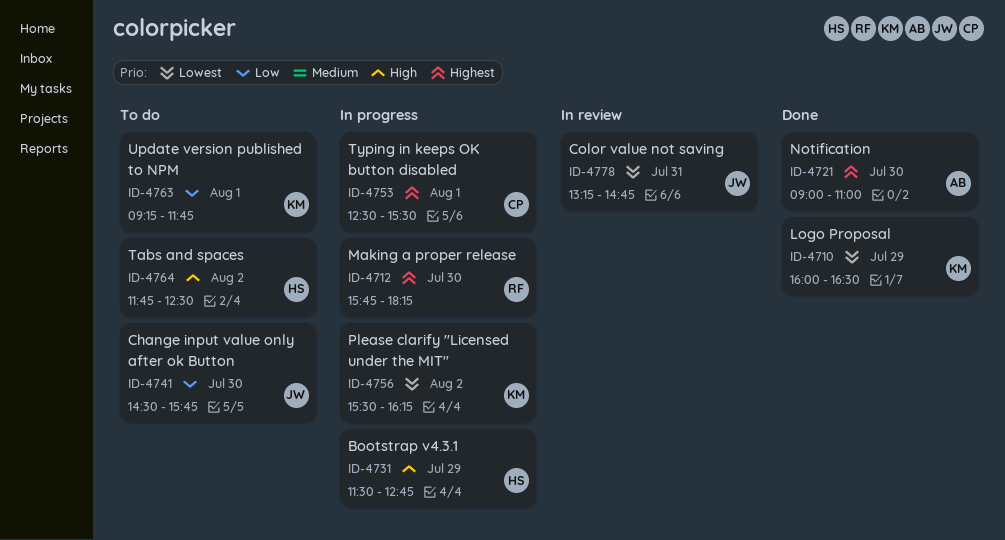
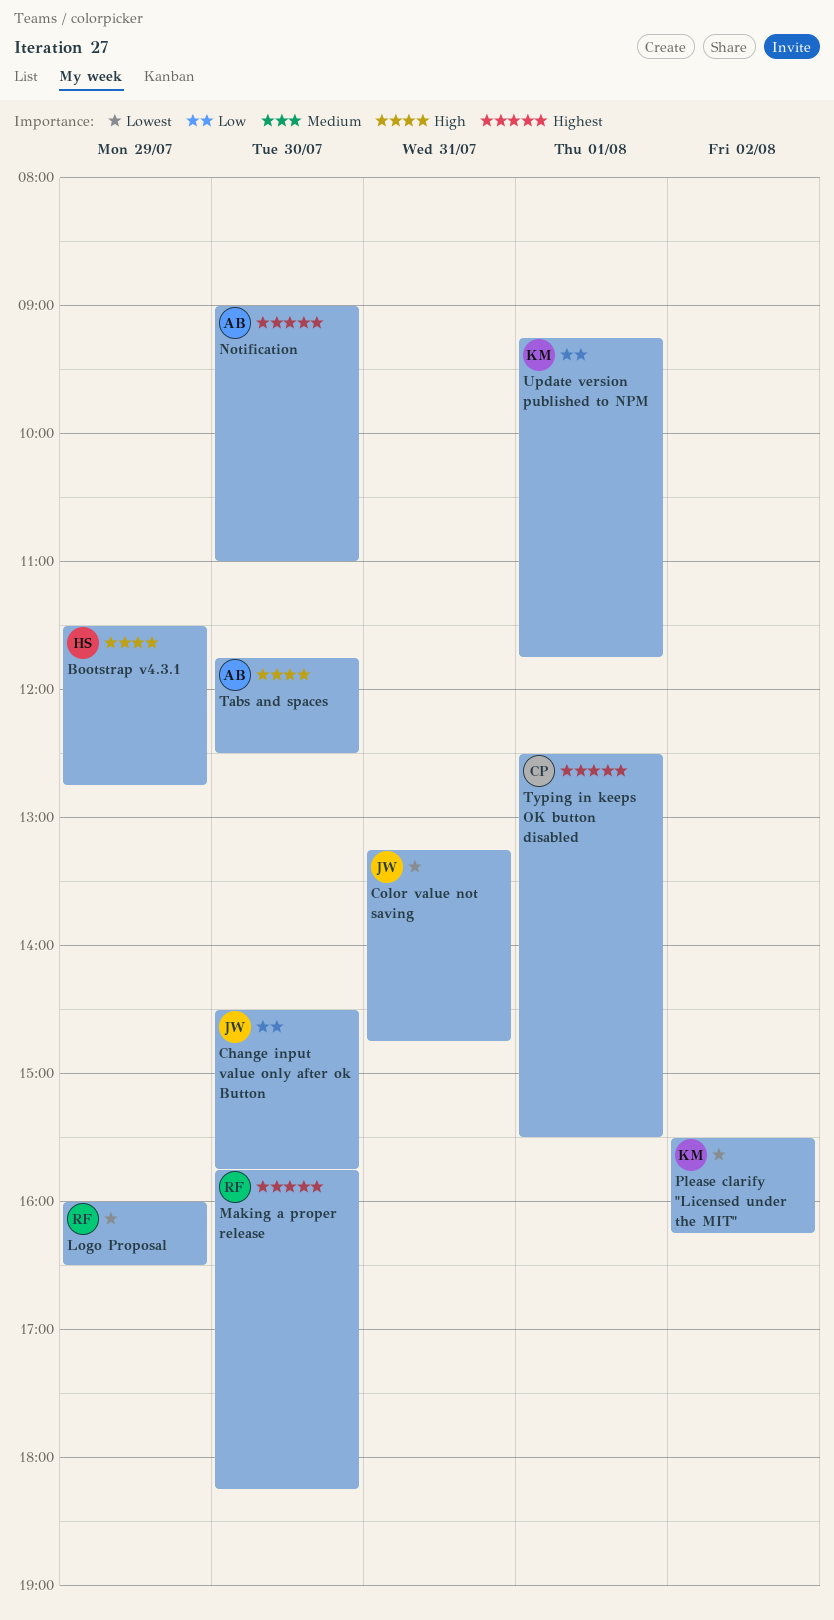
Logo Proposal, owner: KM -> RF
Tabs and spaces, owner: HS -> AB
Tabs and spaces, day: Aug 2 -> Jul 30

